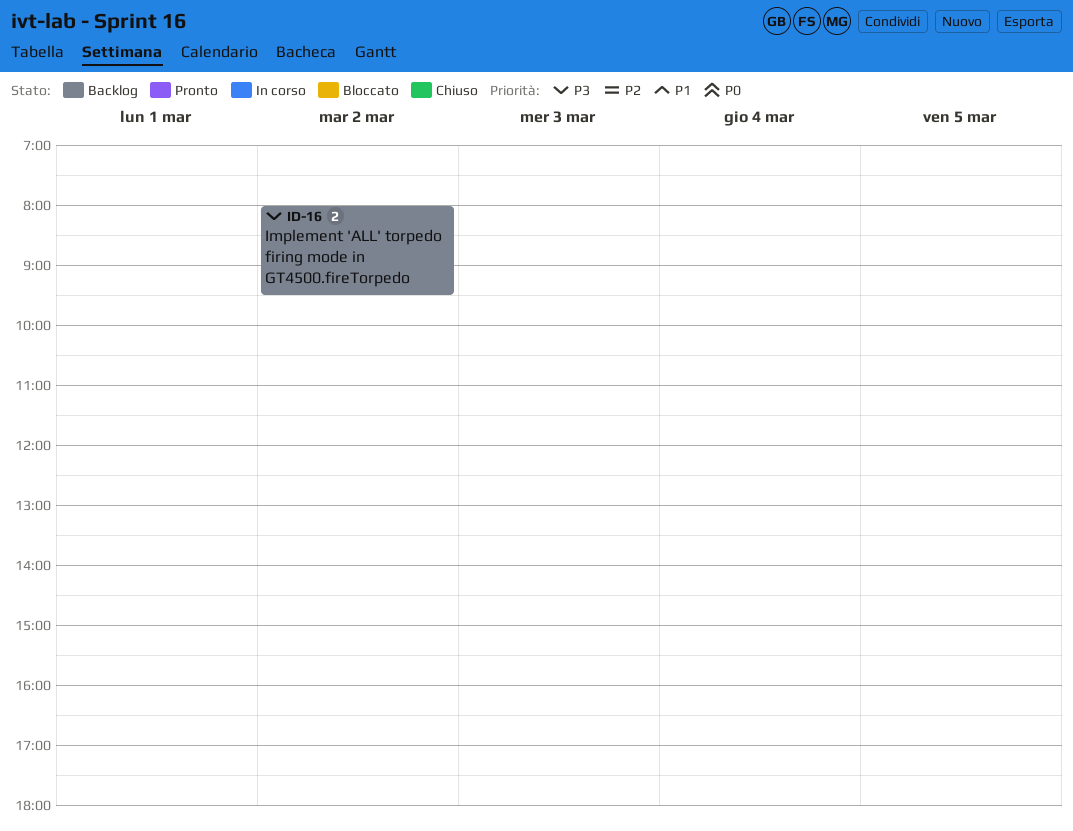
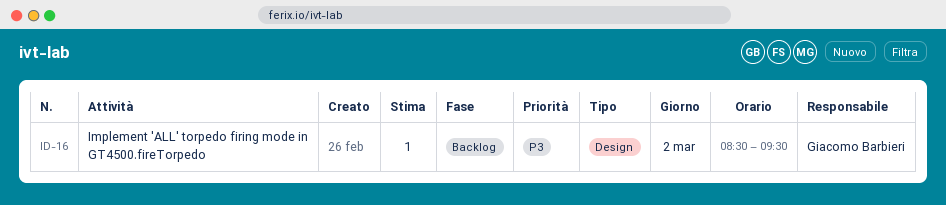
ID-16, estimate: 2 -> 1
ID-16, begins: 08:00 -> 08:30

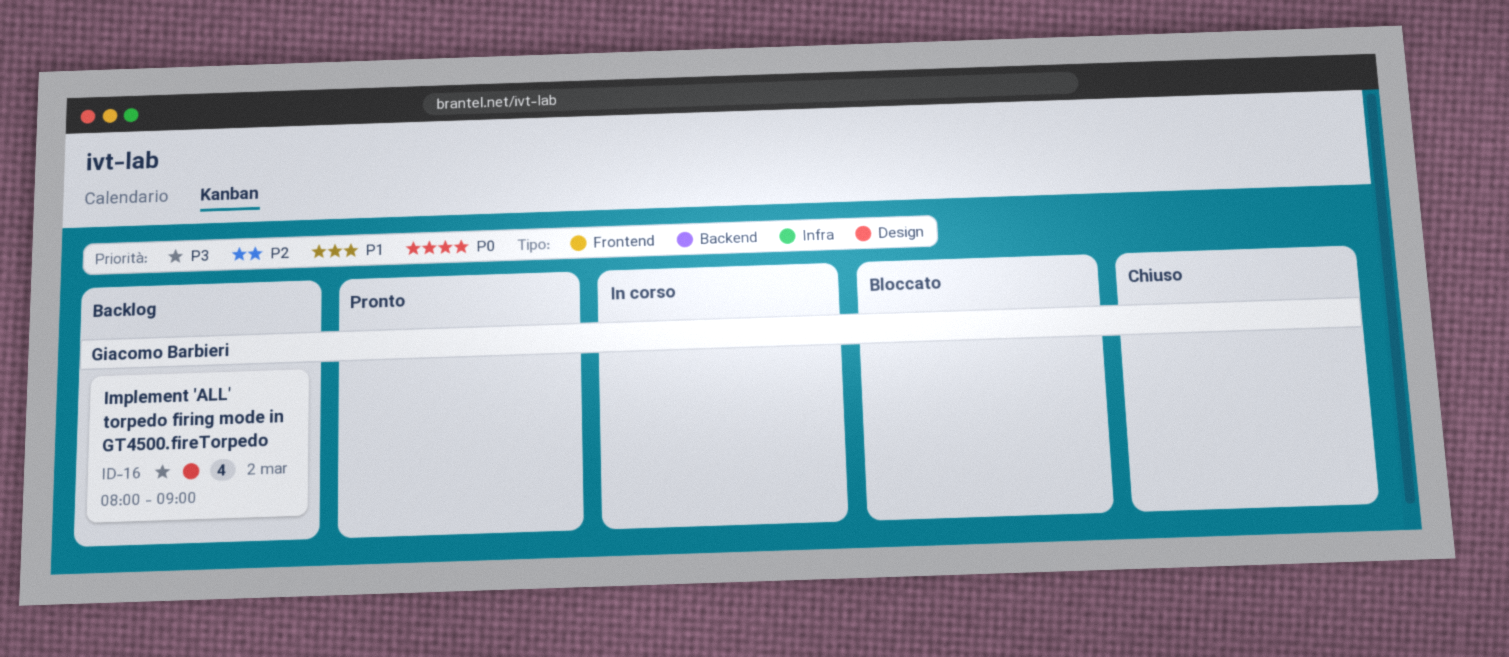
ID-16, estimate: 1 -> 4
ID-16, begins: 08:30 -> 08:00
ID-16, ends: 09:30 -> 09:00

